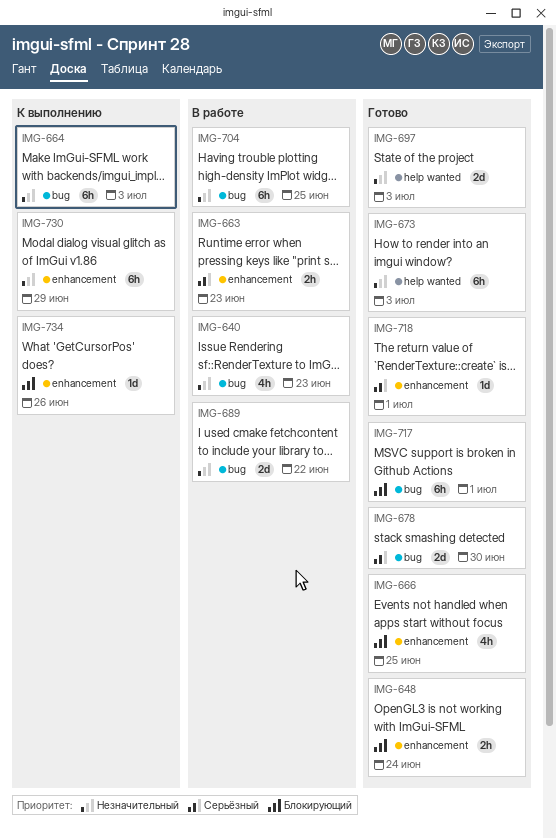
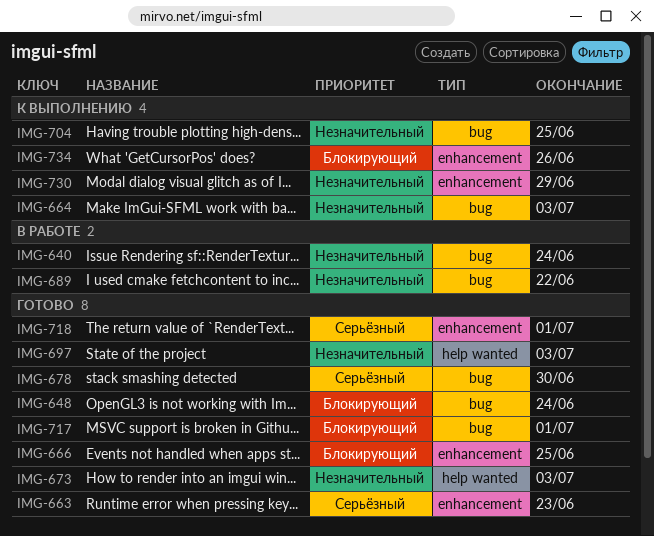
IMG-640, due: Jun 23 -> Jun 24
IMG-648, label: enhancement -> bug
IMG-663, status: В работе -> Готово
IMG-704, status: В работе -> К выполнению

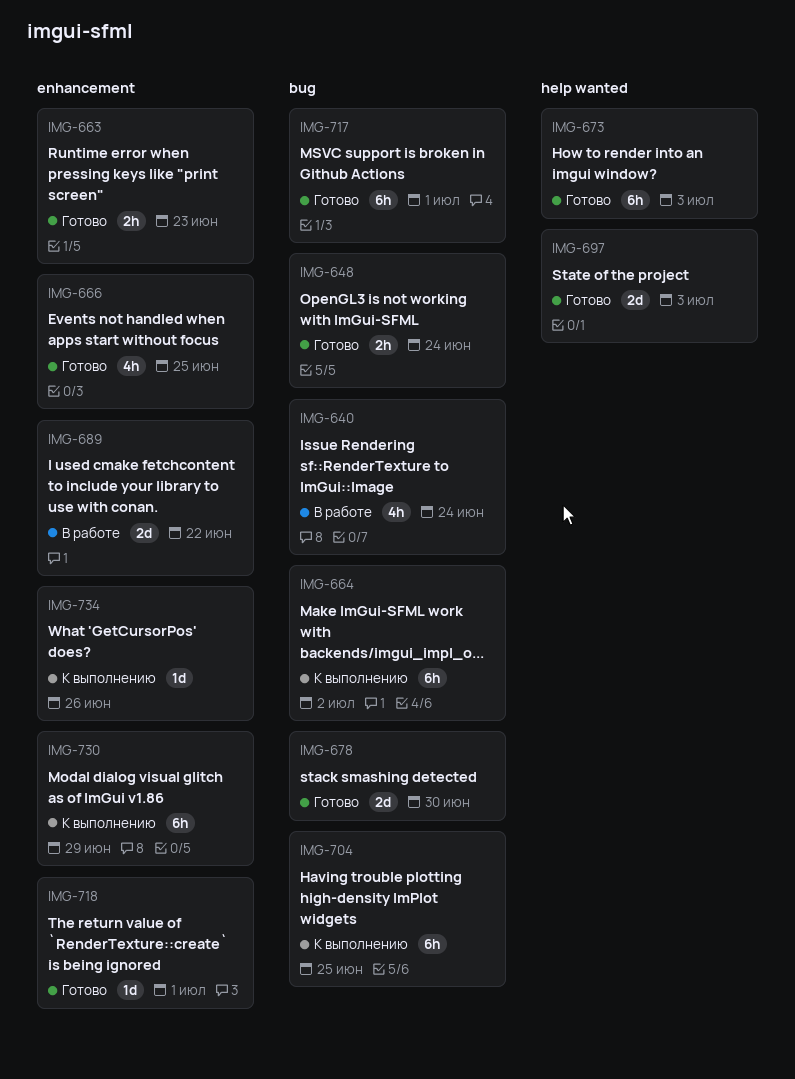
IMG-664, due: Jul 3 -> Jul 2
IMG-689, label: bug -> enhancement

